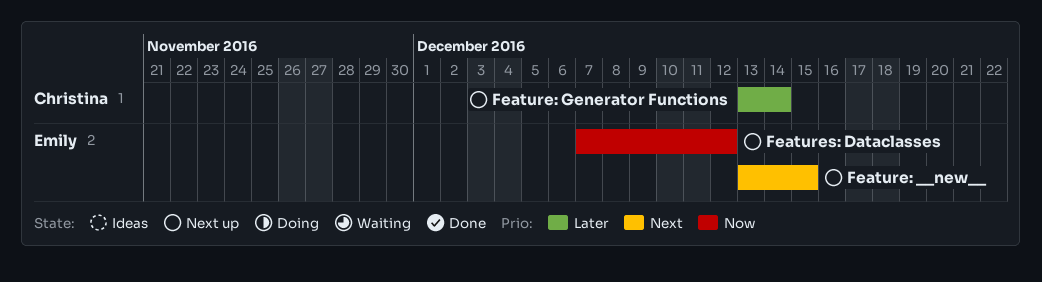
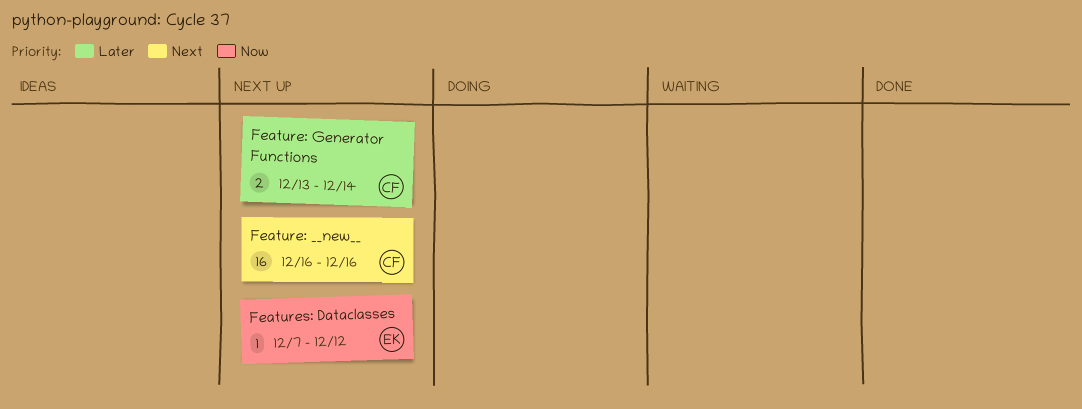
Feature: __new__, owner: Emily -> Christina
Feature: __new__, start: Dec 13 -> Dec 16
Feature: __new__, due: Dec 15 -> Dec 16

